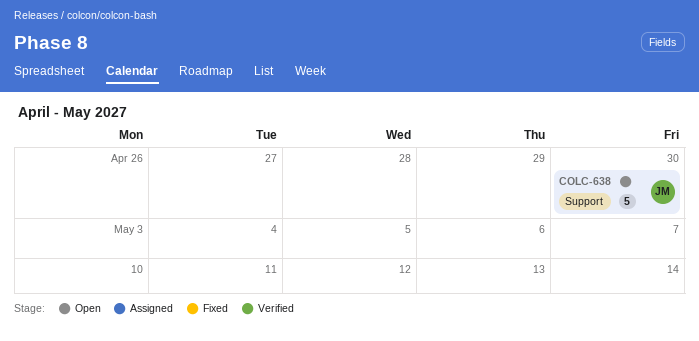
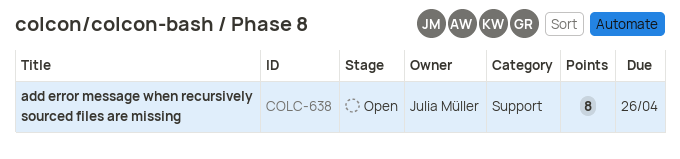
COLC-638, estimate: 5 -> 8
COLC-638, due: Apr 30 -> Apr 26

